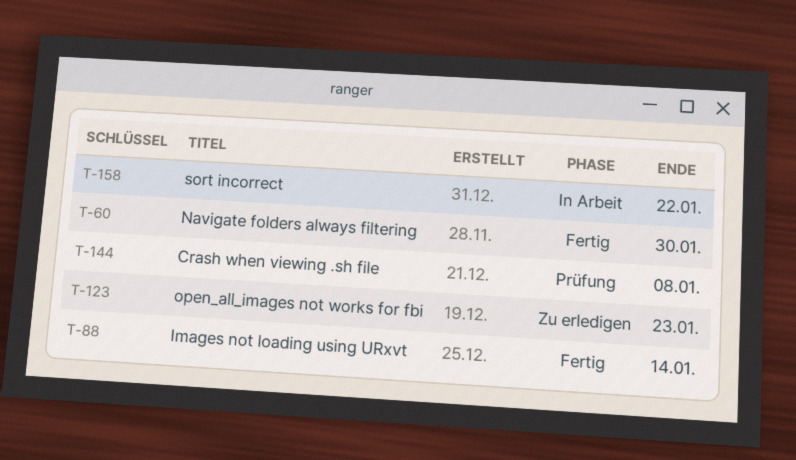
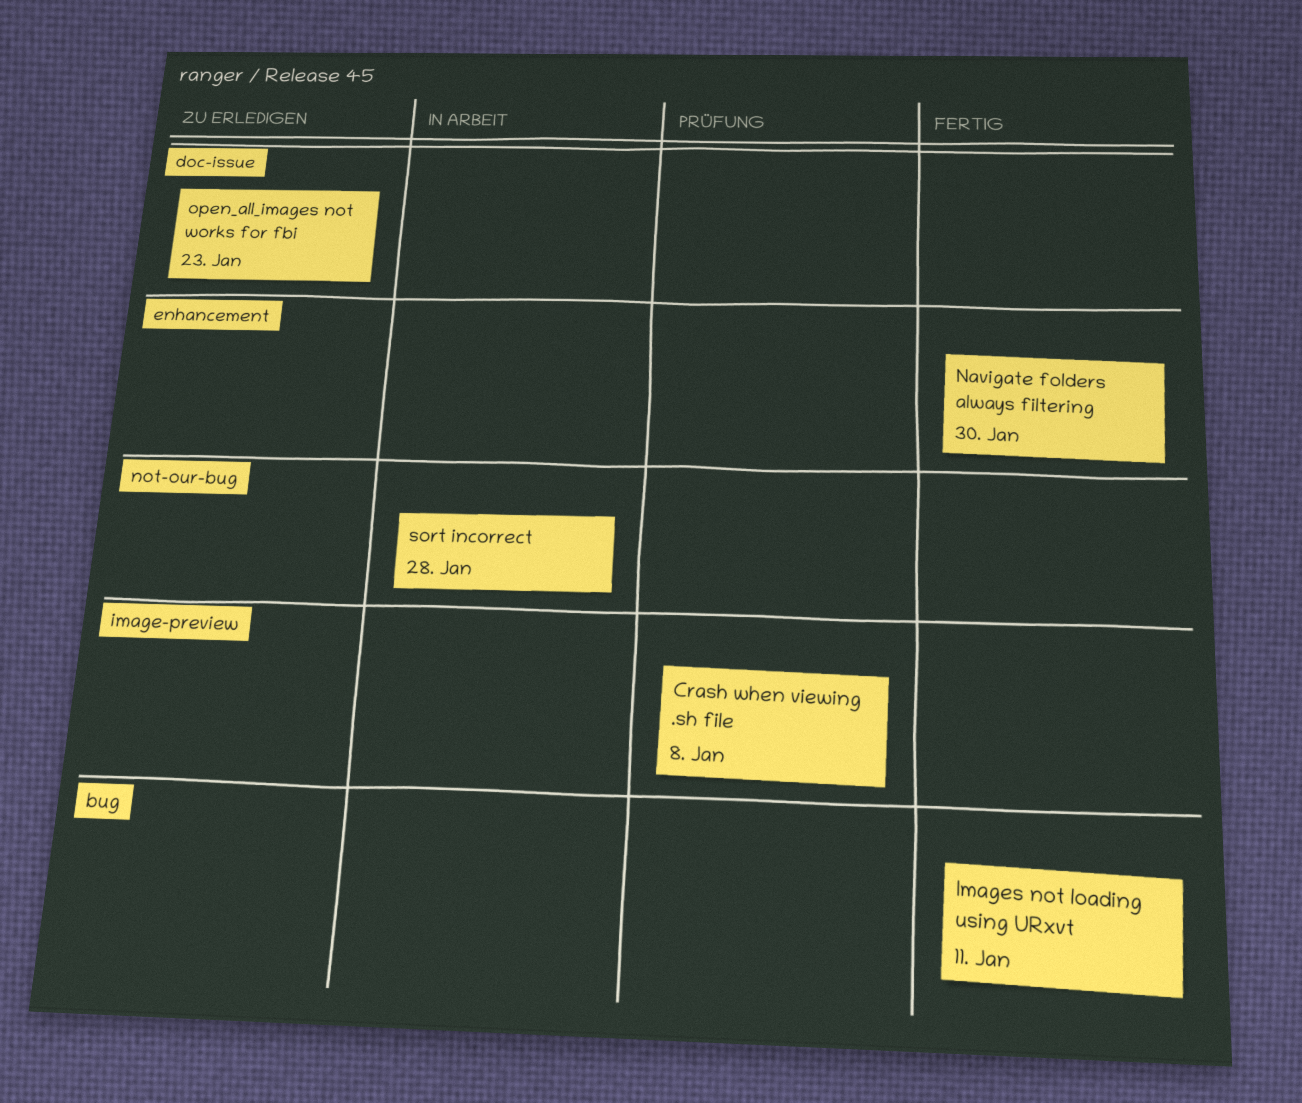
Images not loading using URxvt, due: Jan 14 -> Jan 11
sort incorrect, due: Jan 22 -> Jan 28

